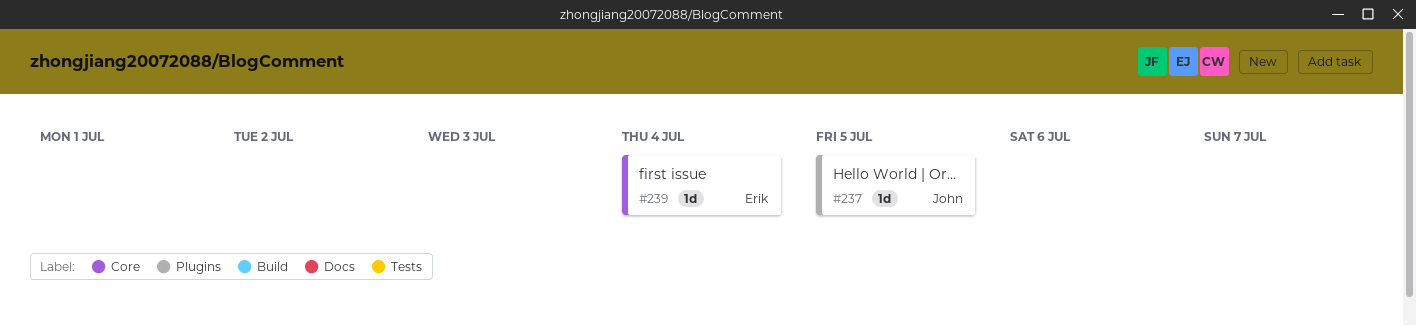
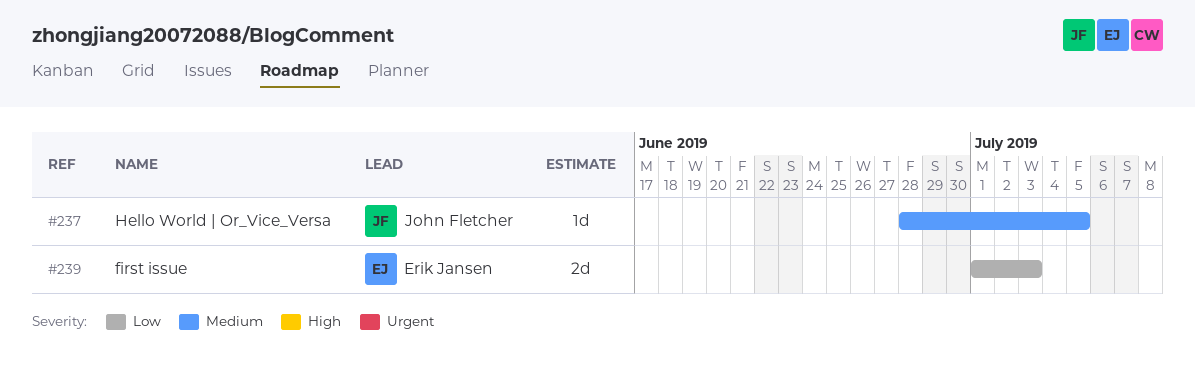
#239, estimate: 1d -> 2d
#239, due: Jul 4 -> Jul 3

